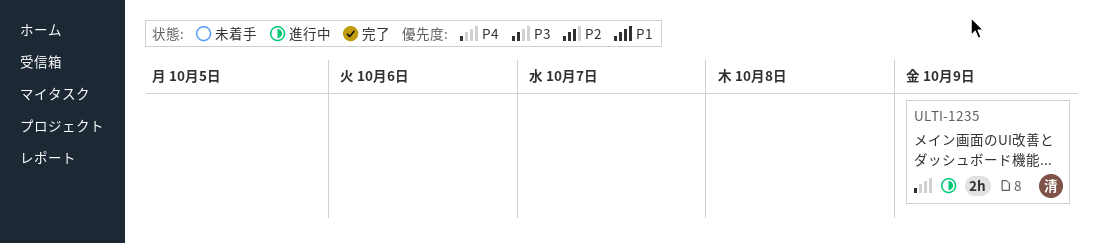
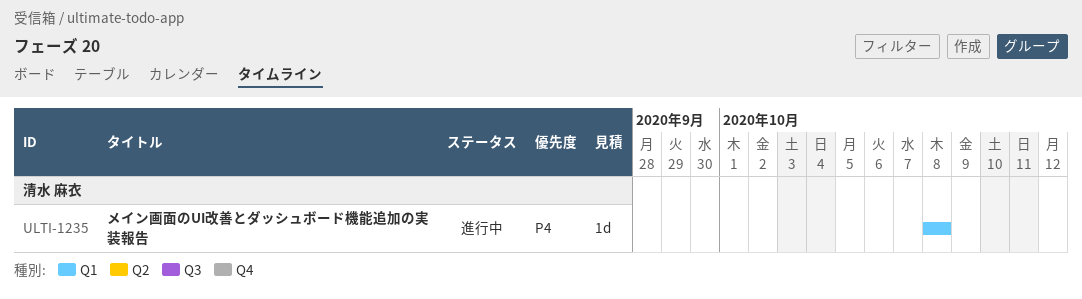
ULTI-1235, estimate: 2h -> 1d
ULTI-1235, due: Oct 9 -> Oct 8

